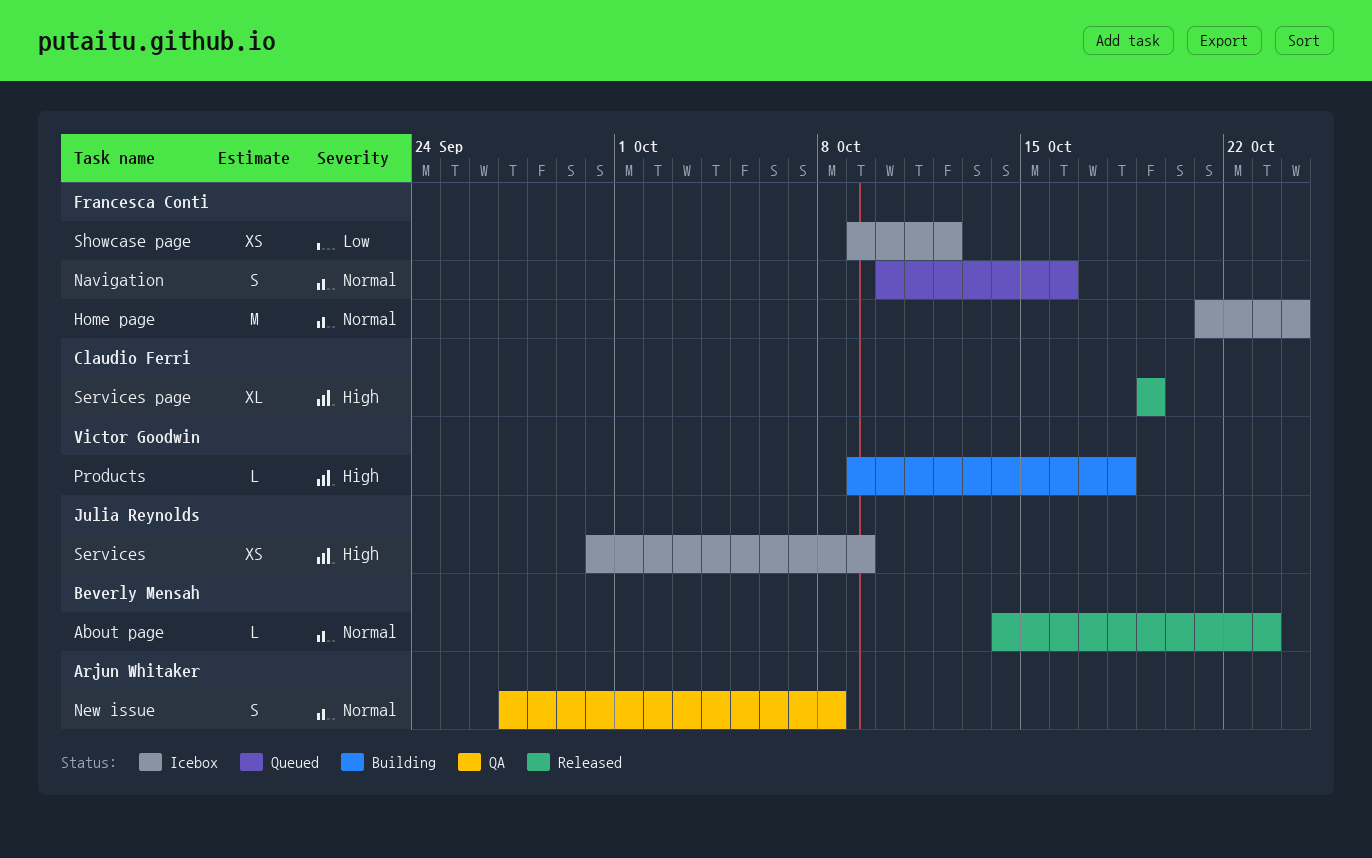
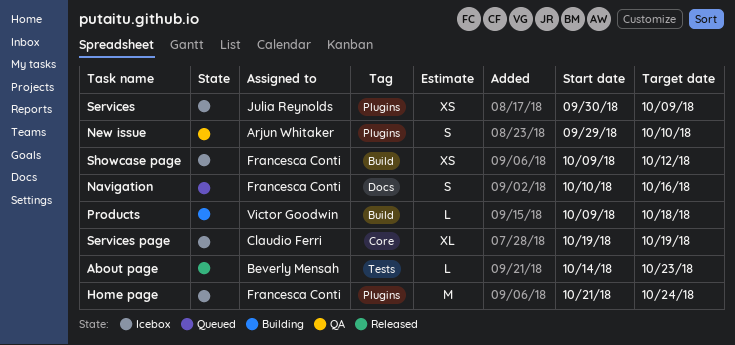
New issue, start: Sep 27 -> Sep 29
New issue, due: Oct 8 -> Oct 10
Services page, status: Released -> Icebox

